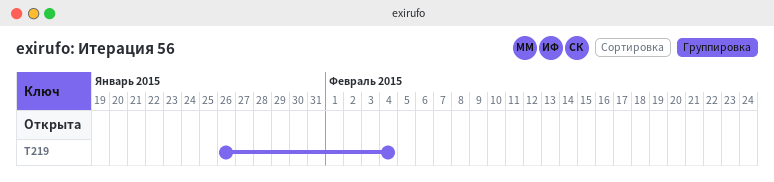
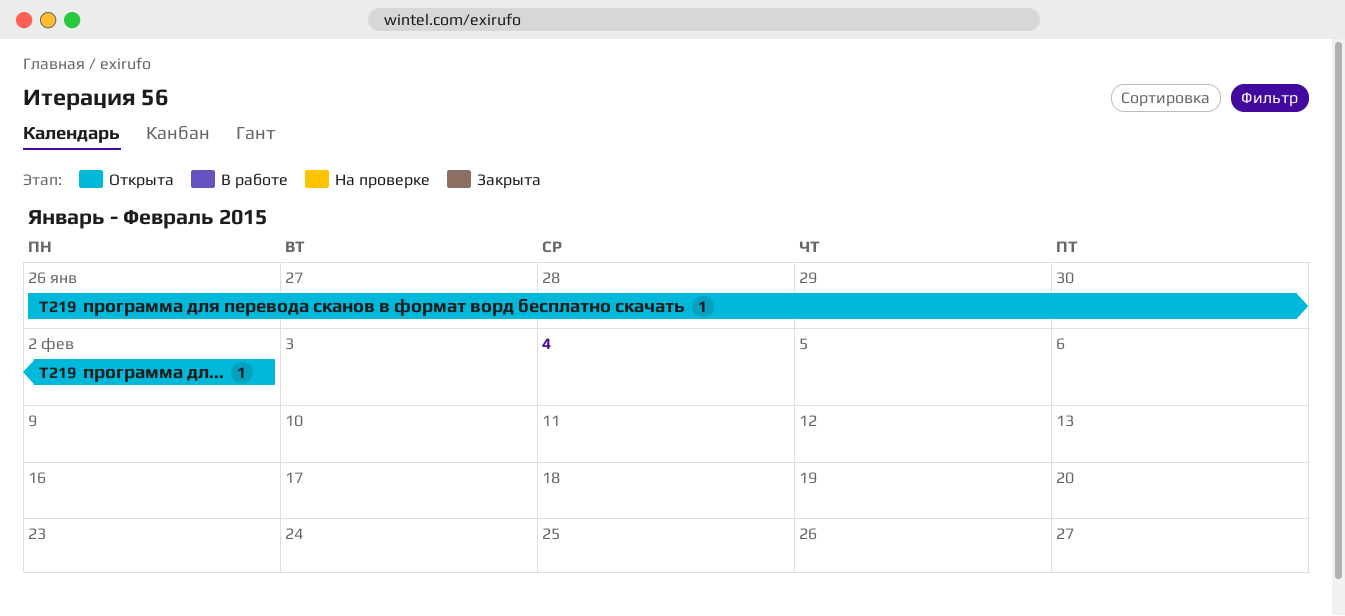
T219, due: Feb 4 -> Feb 2

